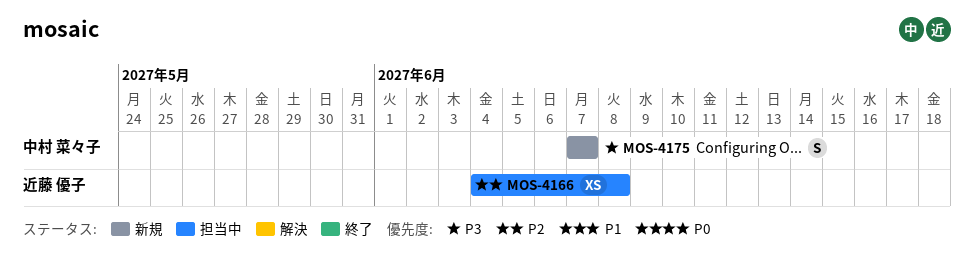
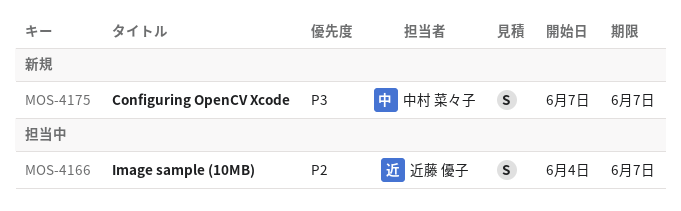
MOS-4166, estimate: XS -> S
MOS-4166, due: Jun 8 -> Jun 7

